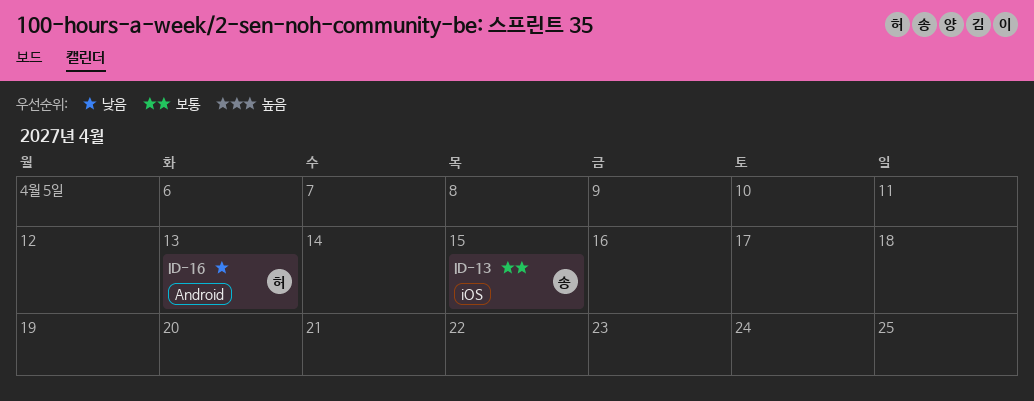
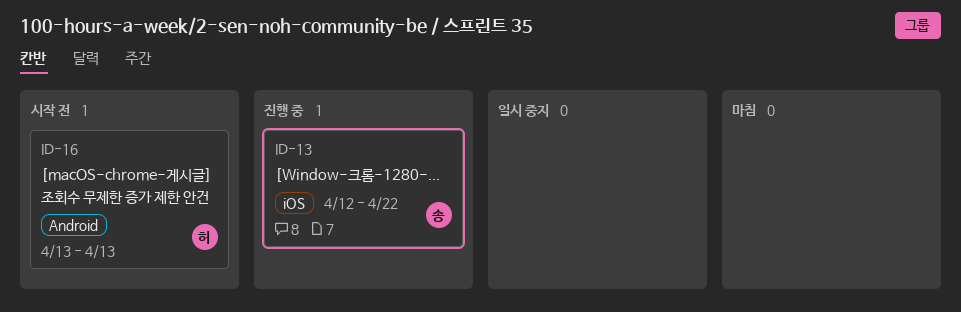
ID-13, due: Apr 15 -> Apr 22

